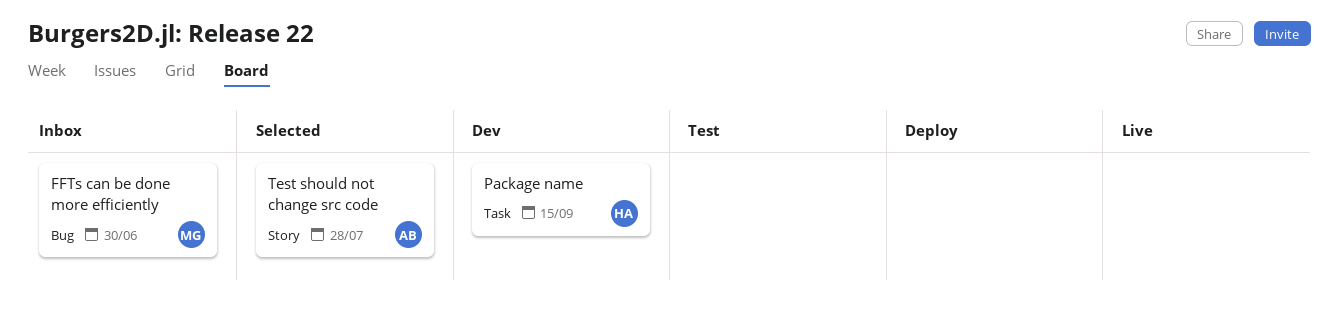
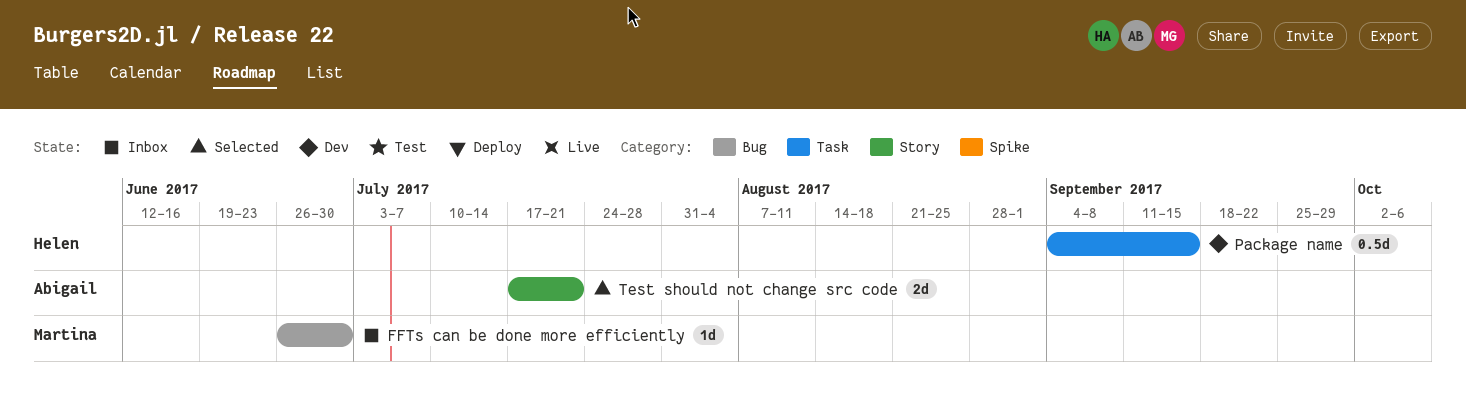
Test should not change src code, due: Jul 28 -> Jul 21

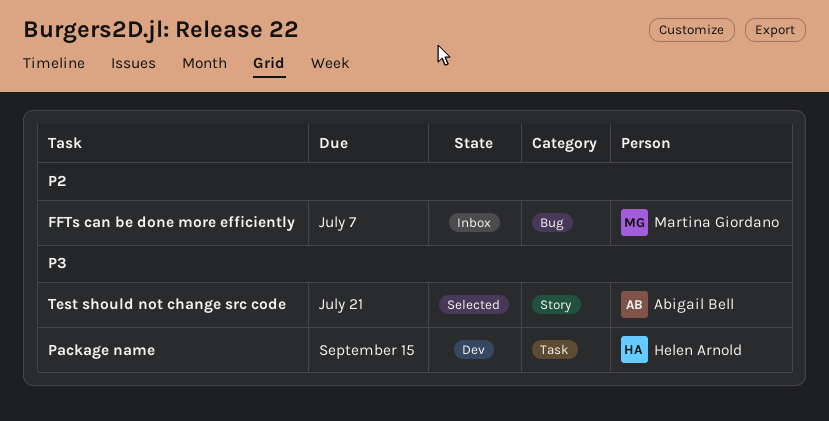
FFTs can be done more efficiently, due: Jun 30 -> Jul 7

